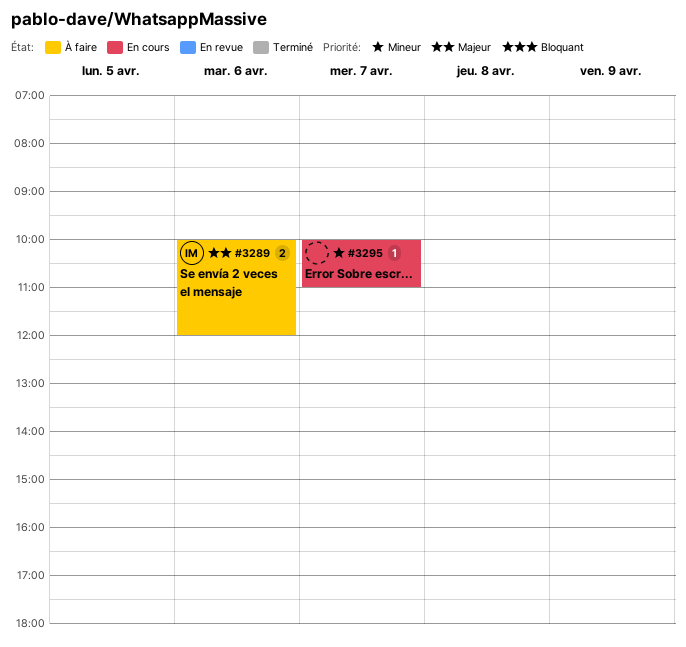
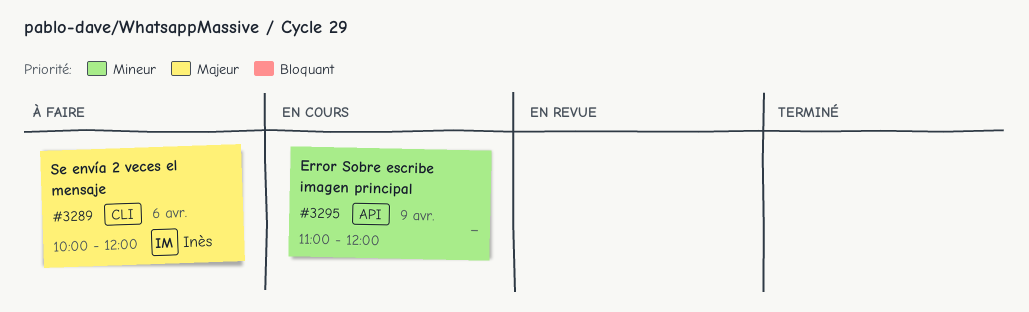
#3295, day: Apr 7 -> Apr 9
#3295, begins: 10:00 -> 11:00
#3295, ends: 11:00 -> 12:00

